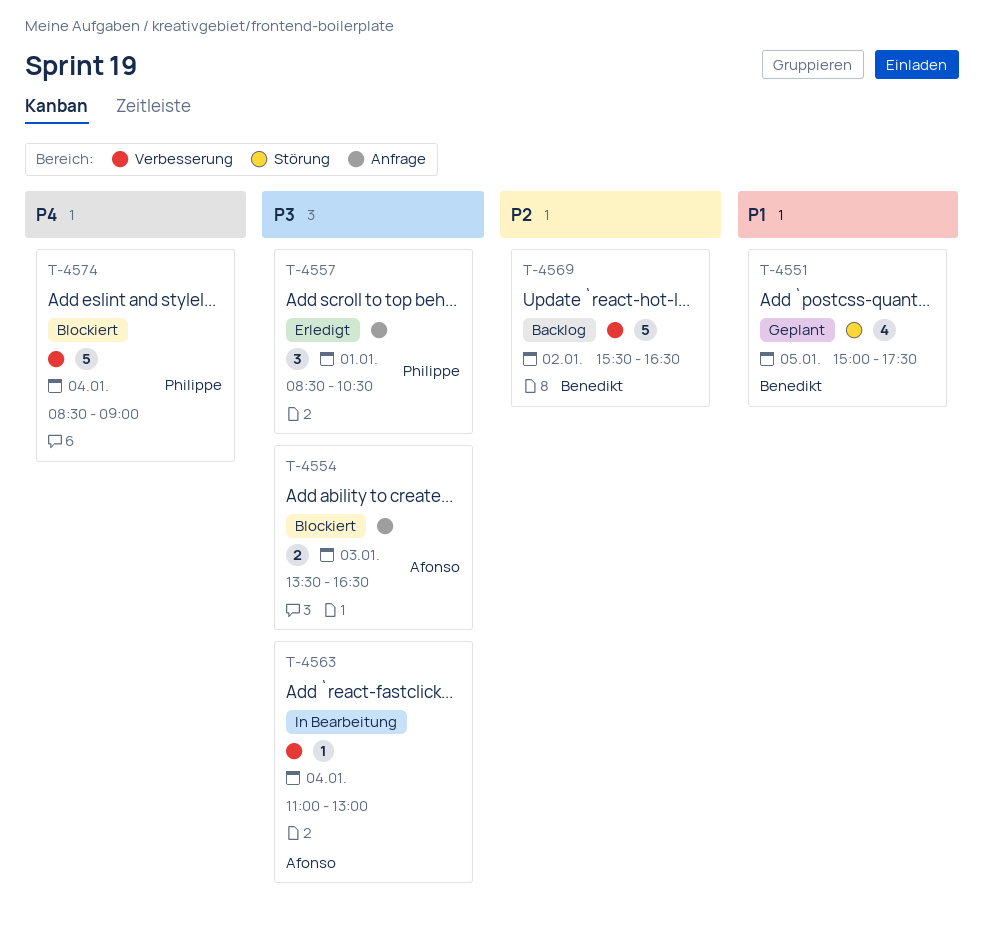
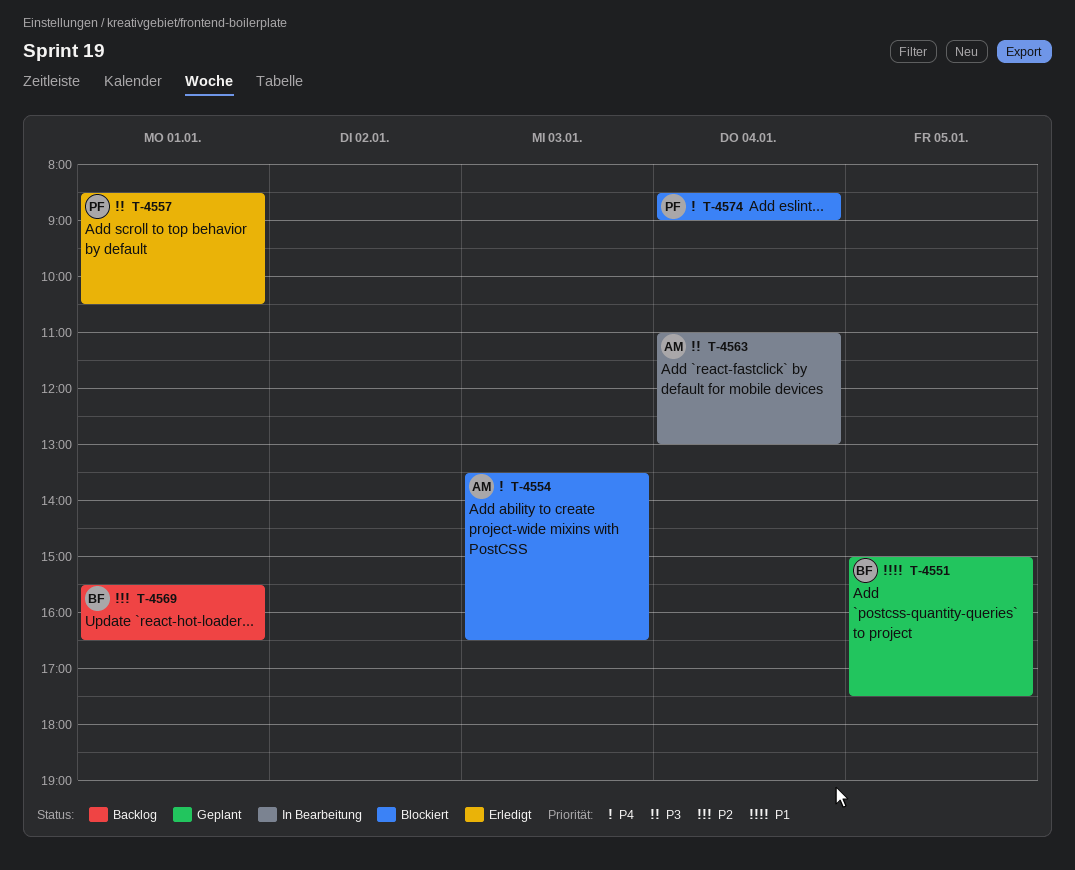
T-4554, priority: P3 -> P4
T-4569, day: Jan 2 -> Jan 1

